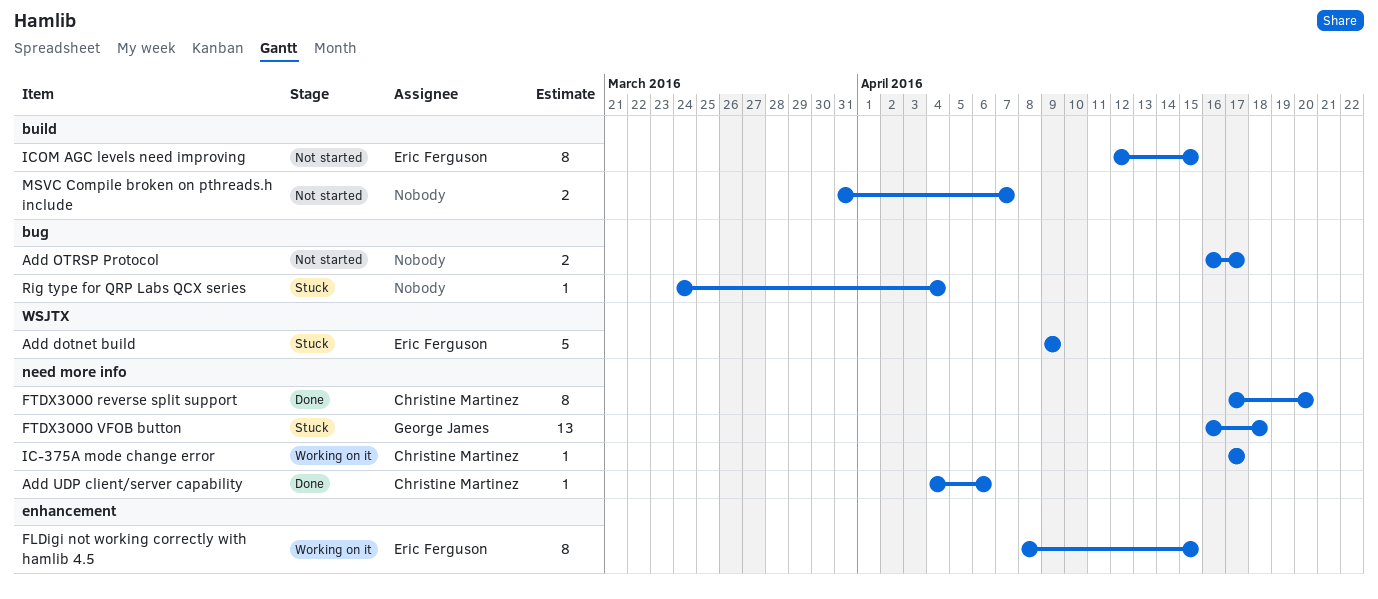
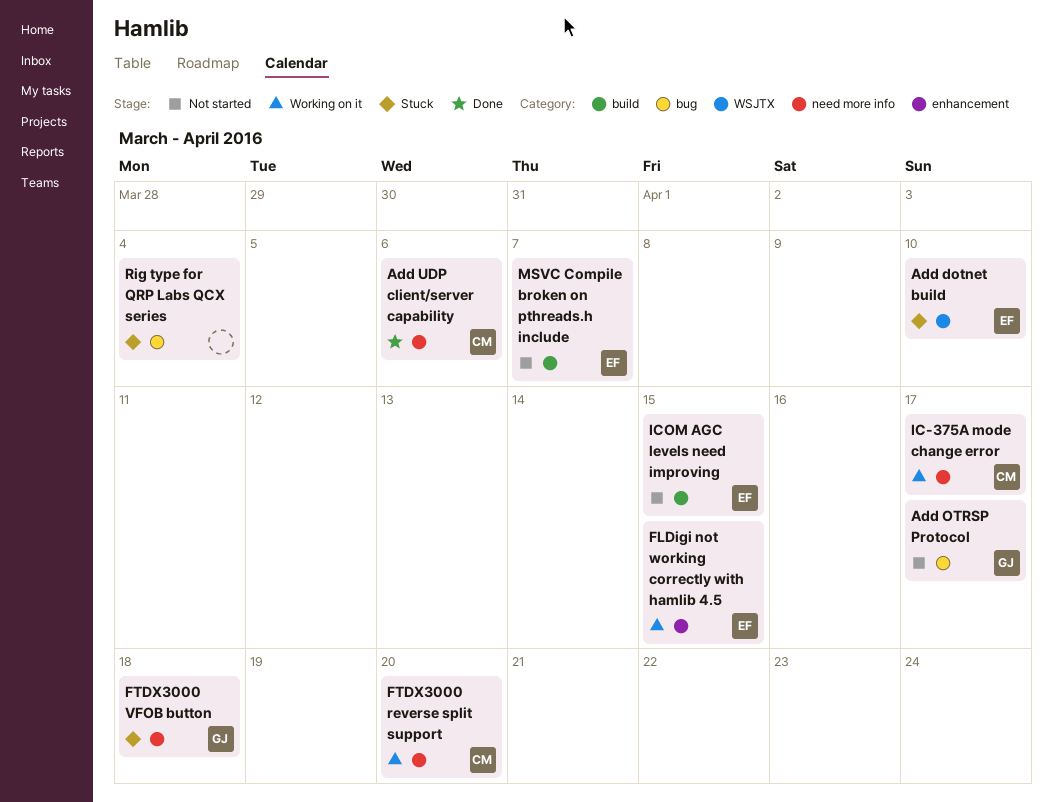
Add dotnet build, due: Apr 9 -> Apr 10
Add OTRSP Protocol, owner: none -> George James
FTDX3000 reverse split support, status: Done -> Working on it
MSVC Compile broken on pthreads.h include, owner: none -> Eric Ferguson

